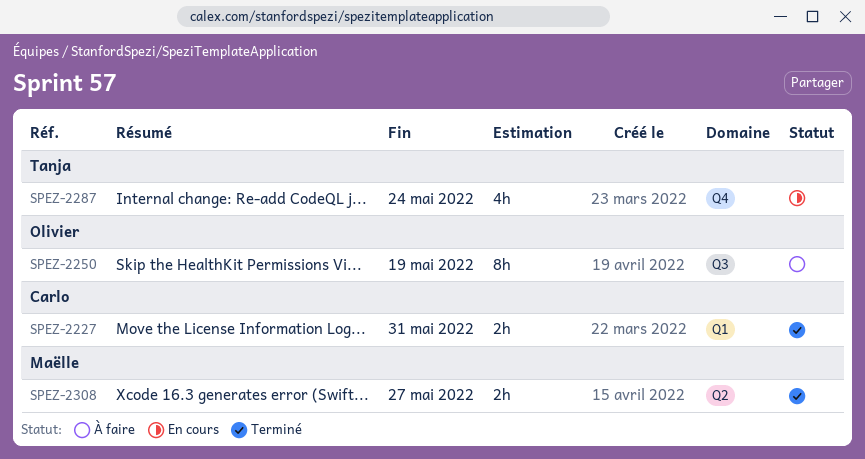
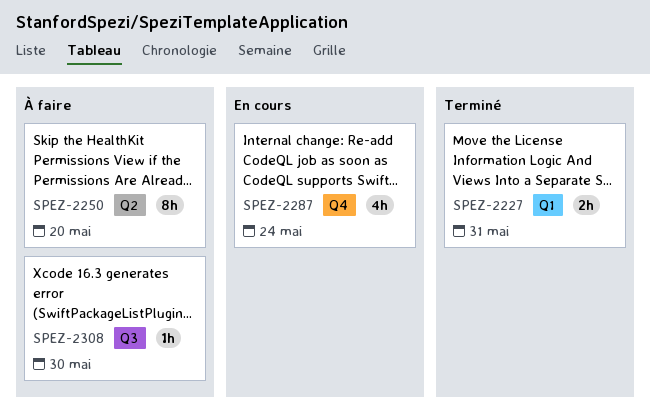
SPEZ-2250, label: Q3 -> Q2
SPEZ-2250, due: May 19 -> May 20
SPEZ-2308, status: Terminé -> À faire
SPEZ-2308, label: Q2 -> Q3
SPEZ-2308, estimate: 2h -> 1h
SPEZ-2308, due: May 27 -> May 30

